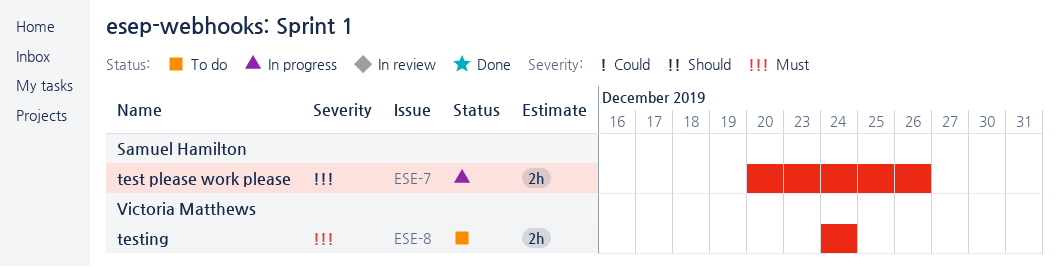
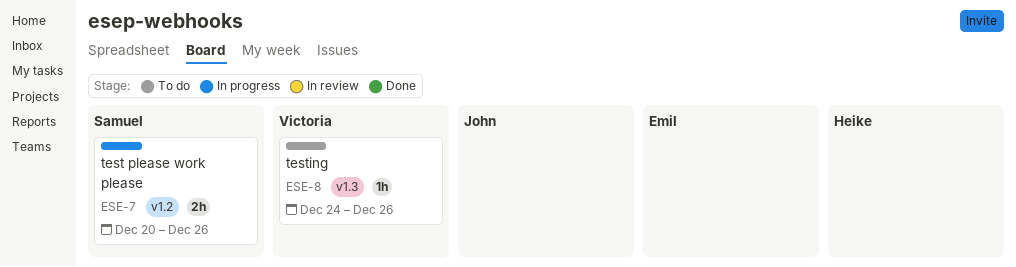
ESE-8, estimate: 2h -> 1h
ESE-8, due: Dec 24 -> Dec 26

